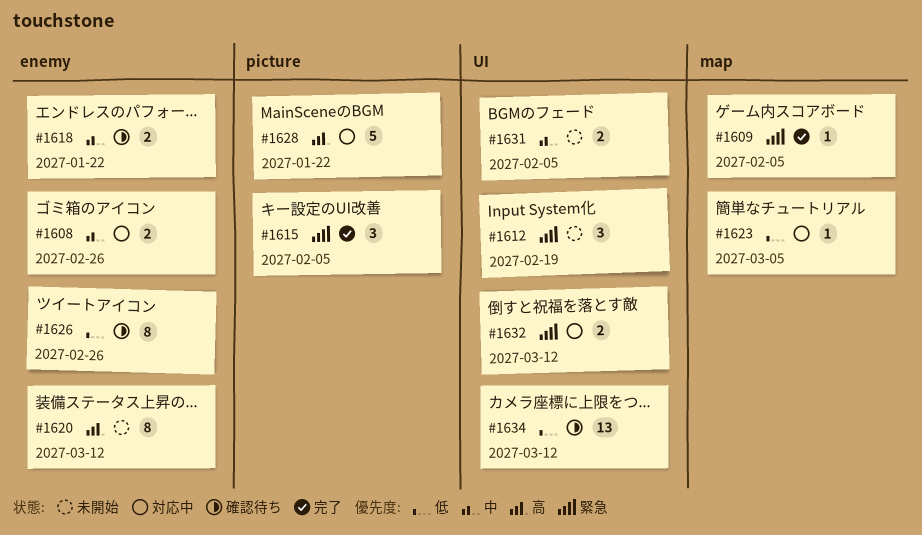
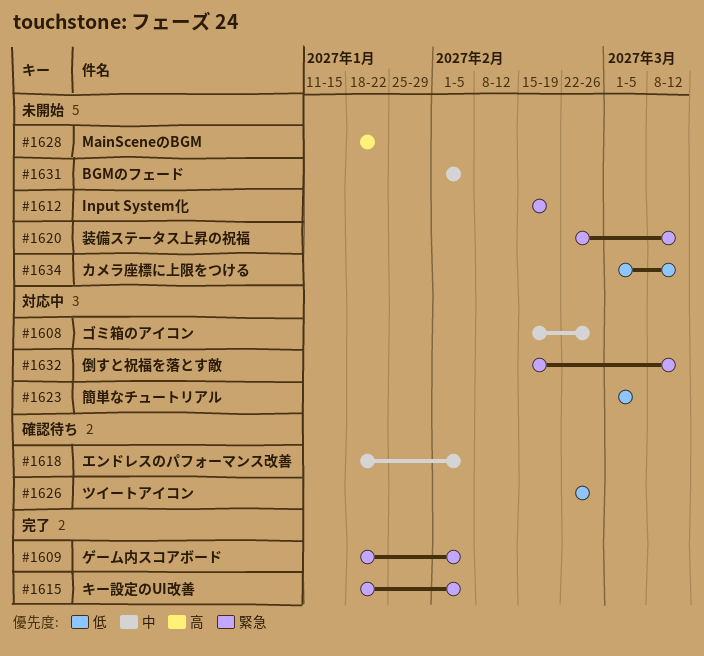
#1618, due: Jan 22 -> Feb 5
#1620, priority: 高 -> 緊急
#1628, status: 対応中 -> 未開始
#1634, status: 確認待ち -> 未開始

